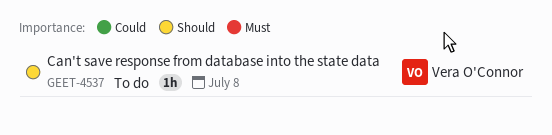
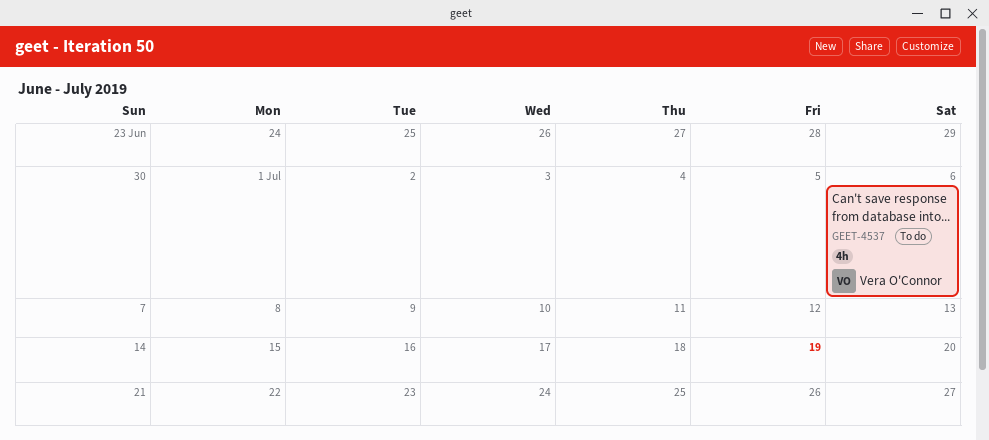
GEET-4537, estimate: 1h -> 4h
GEET-4537, due: Jul 8 -> Jul 6

